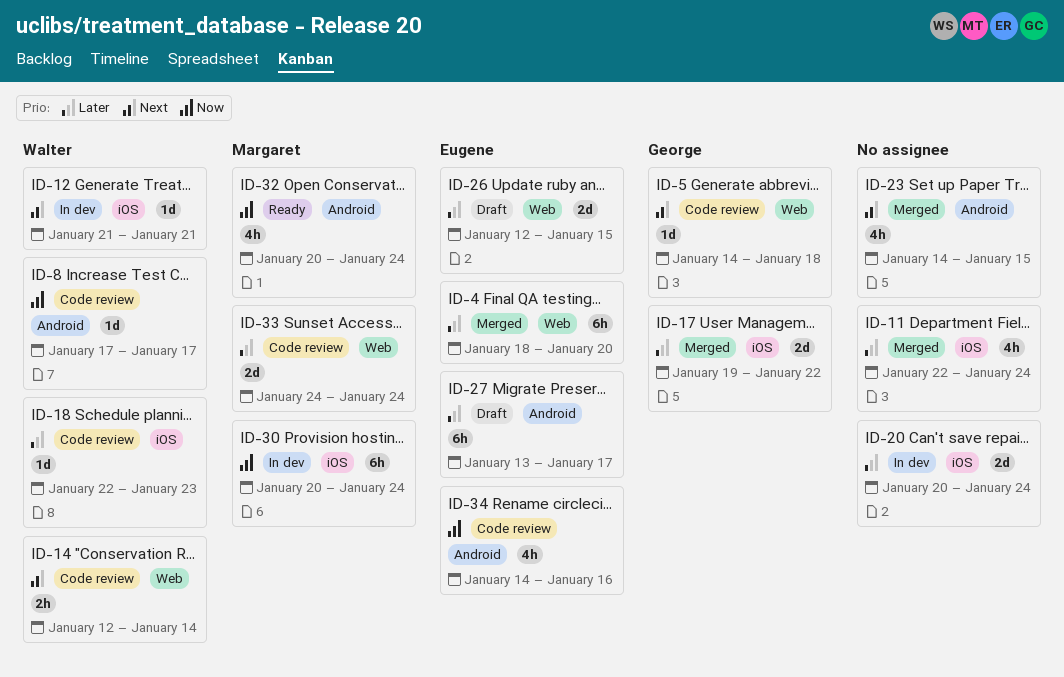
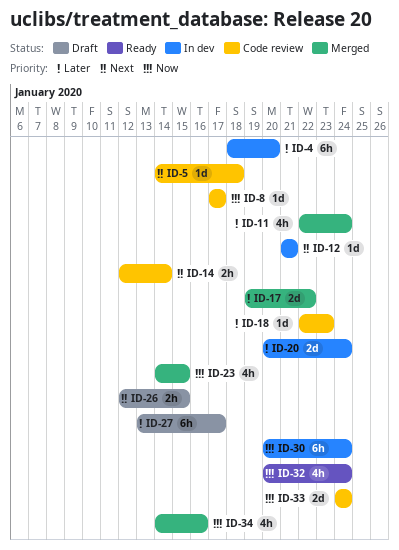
ID-4, status: Merged -> In dev
ID-23, priority: Next -> Now
ID-26, priority: Later -> Next
ID-26, estimate: 2d -> 2h
ID-33, priority: Later -> Now
ID-34, status: Code review -> Merged

